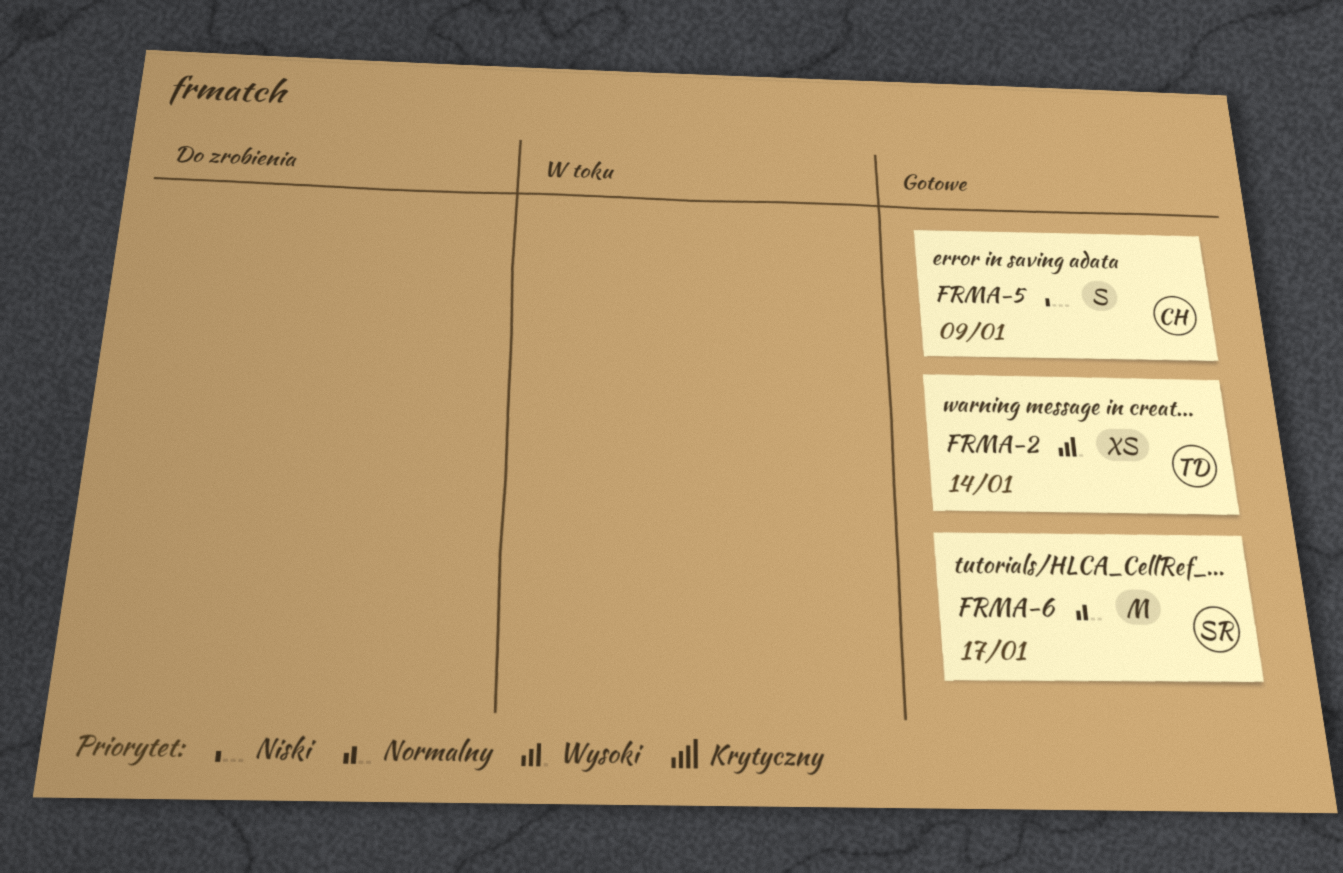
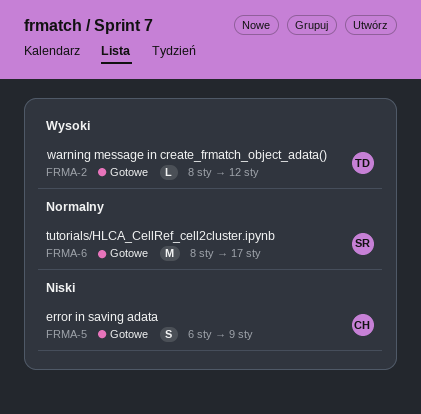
FRMA-2, estimate: XS -> L
FRMA-2, due: Jan 14 -> Jan 12

